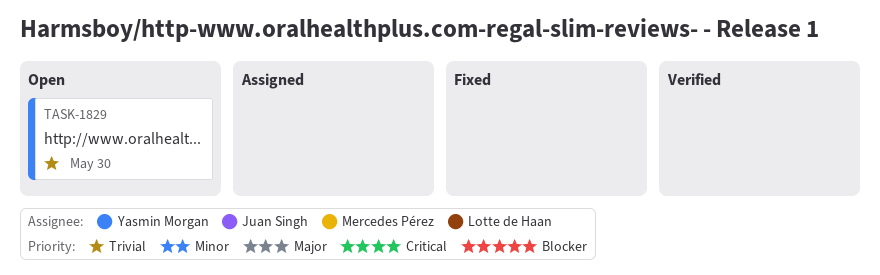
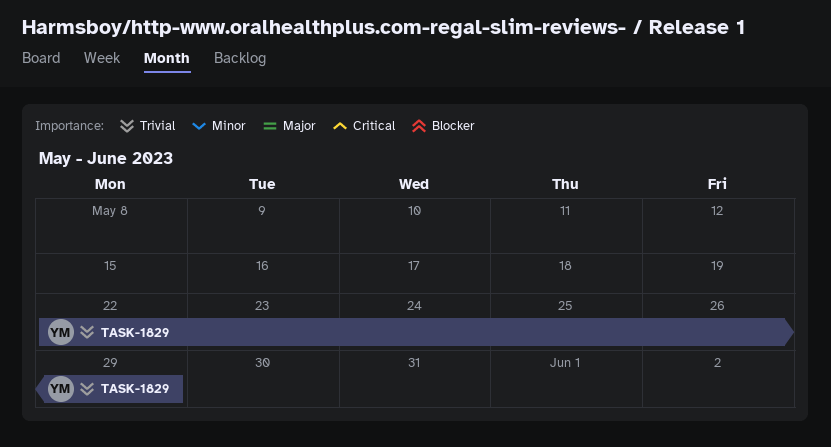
TASK-1829, due: May 30 -> May 29

